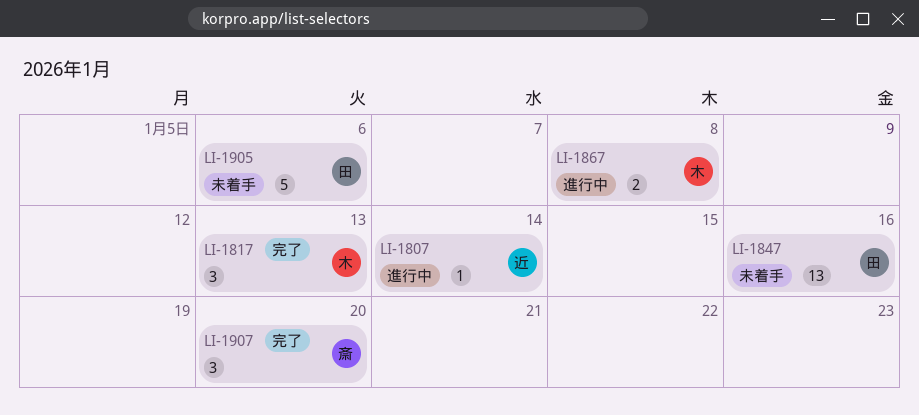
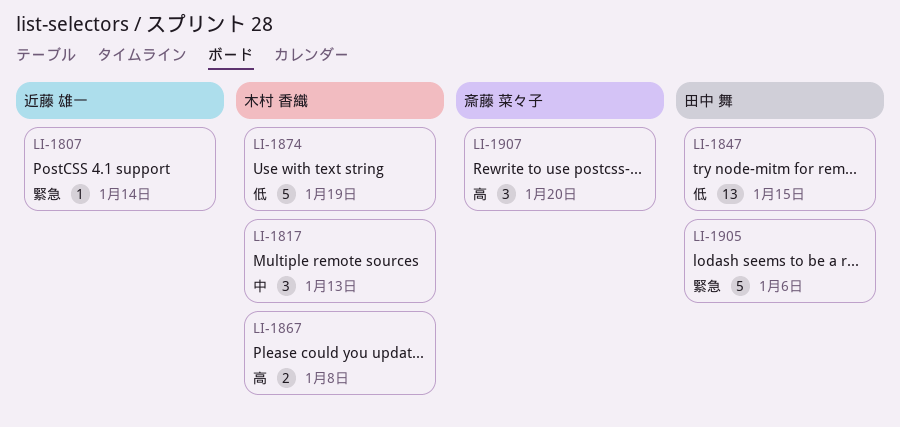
LI-1847, due: Jan 16 -> Jan 15
LI-1874: none -> present

